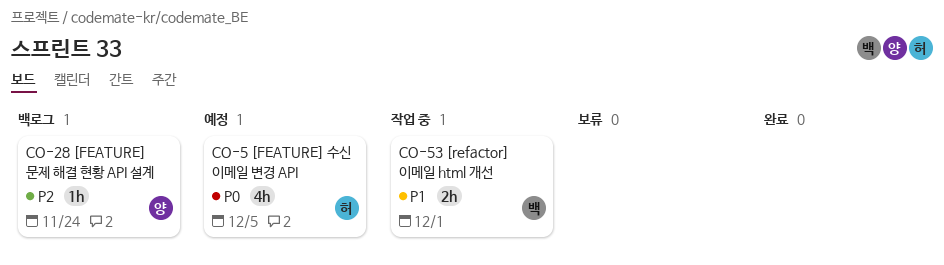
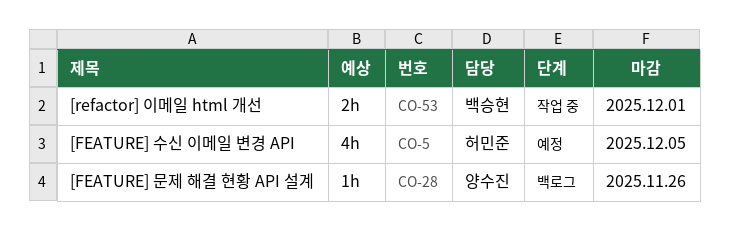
CO-28, due: Nov 24 -> Nov 26

